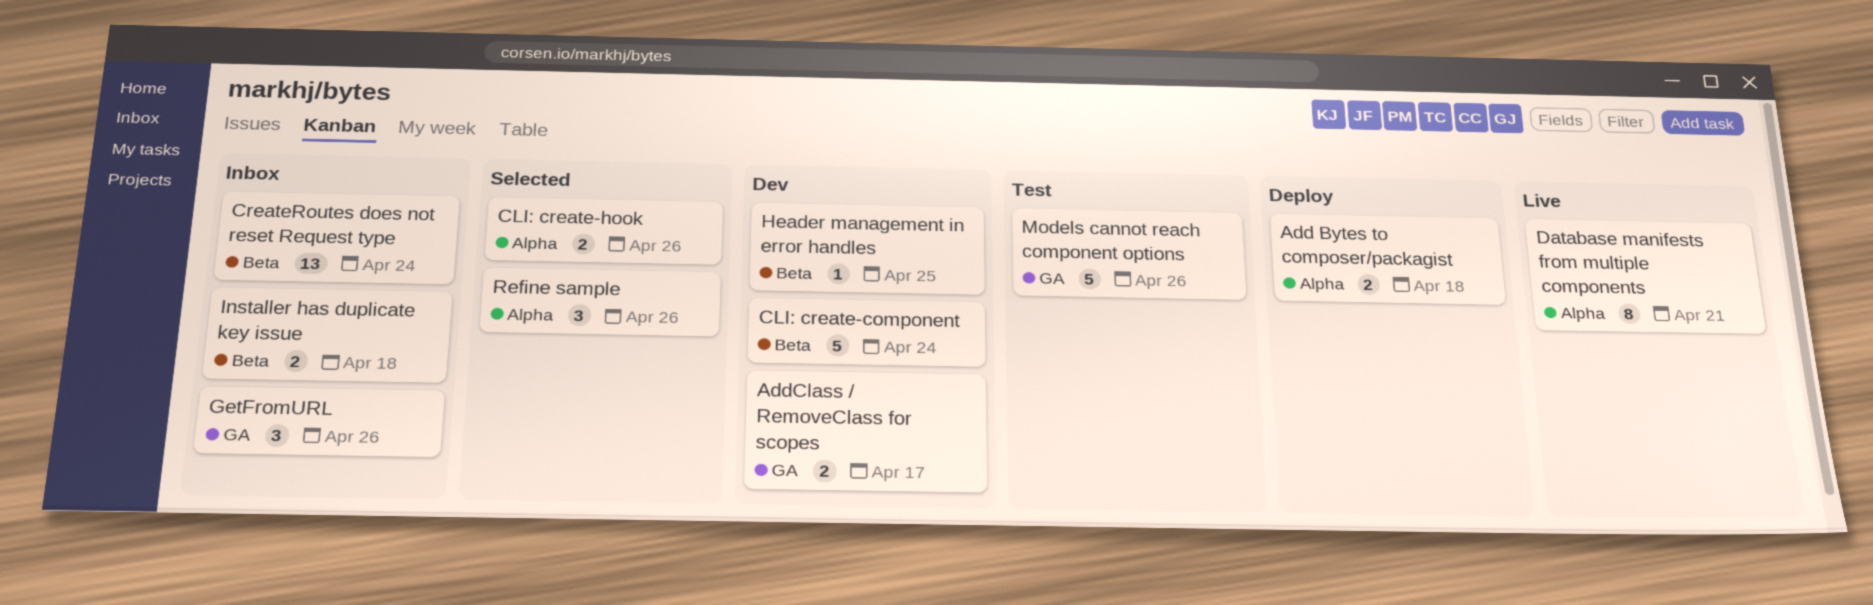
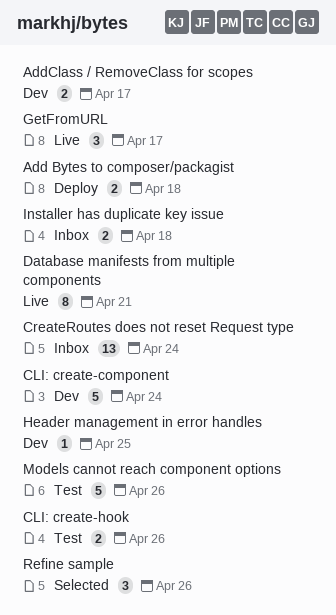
CLI: create-hook, status: Selected -> Test
GetFromURL, status: Inbox -> Live
GetFromURL, due: Apr 26 -> Apr 17

